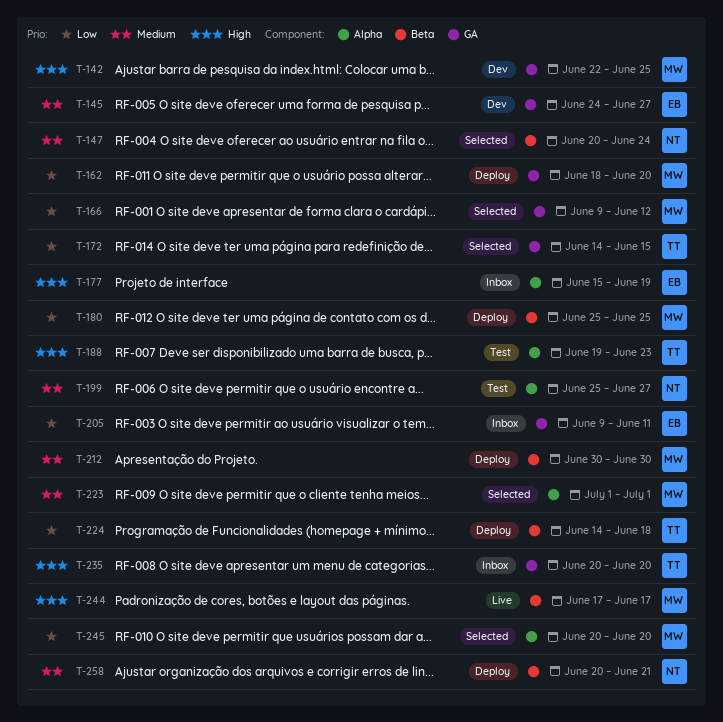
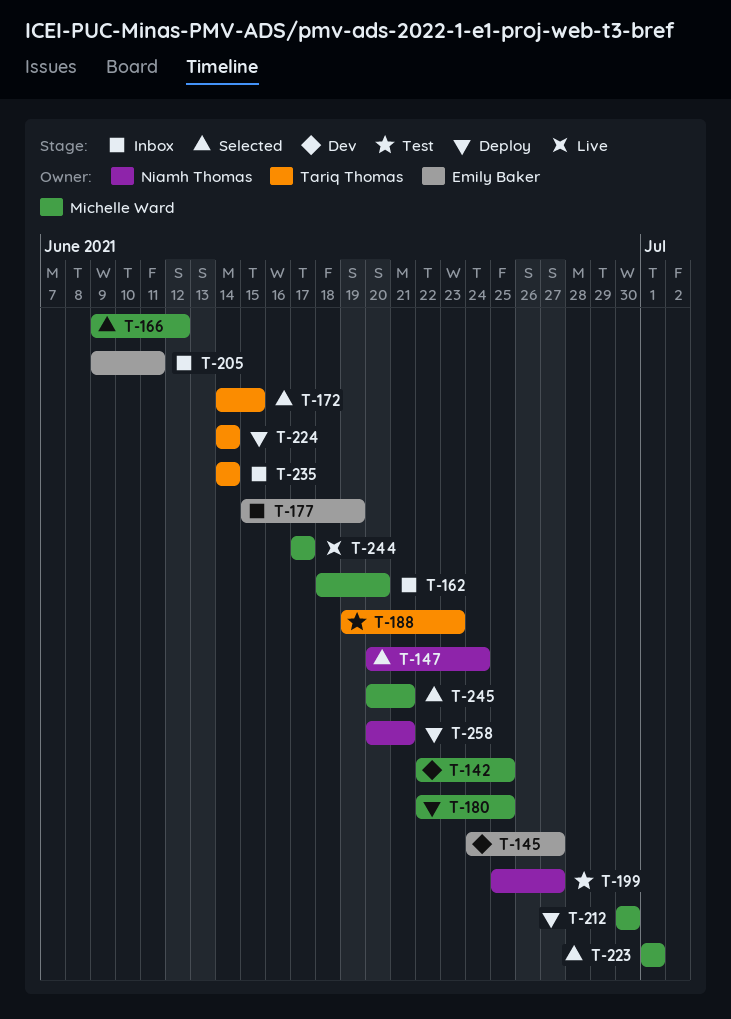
T-162, status: Deploy -> Inbox
T-180, start: Jun 25 -> Jun 22
T-224, due: Jun 18 -> Jun 14
T-235, start: Jun 20 -> Jun 14
T-235, due: Jun 20 -> Jun 14
T-245, due: Jun 20 -> Jun 21

